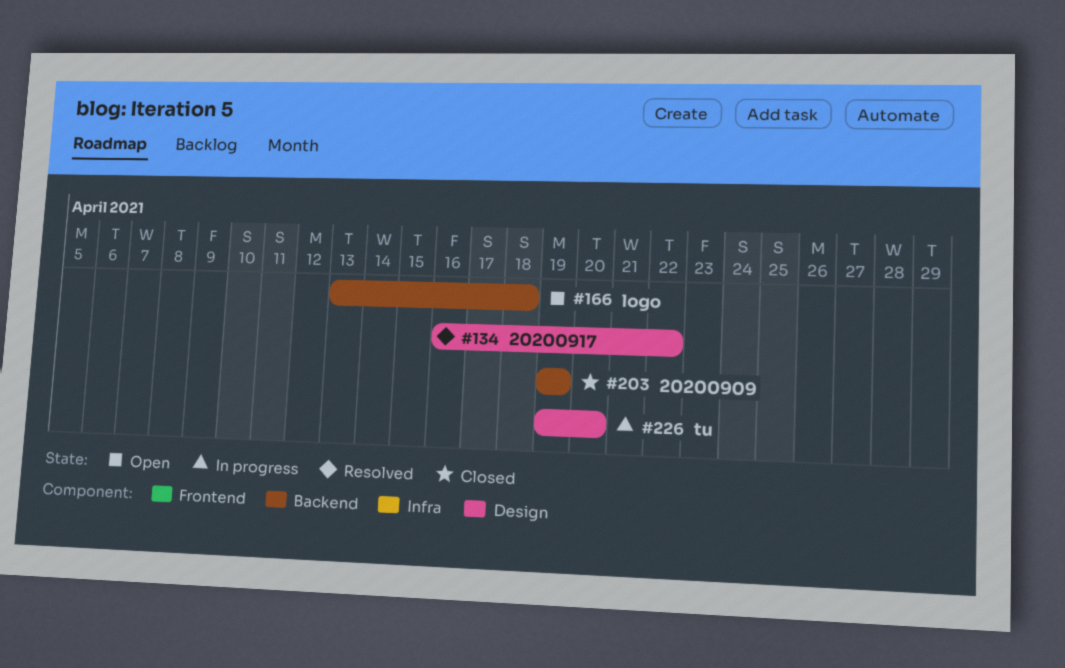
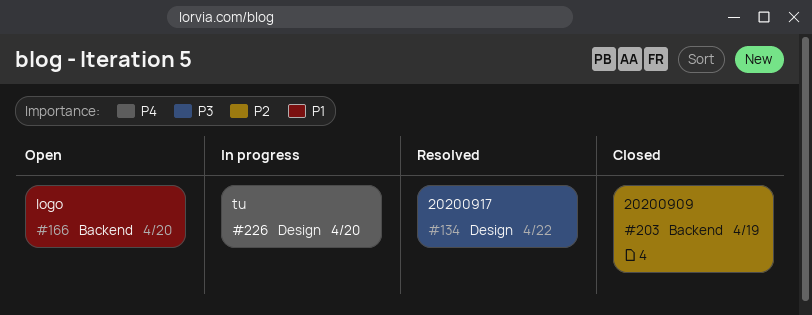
#166, due: Apr 18 -> Apr 20

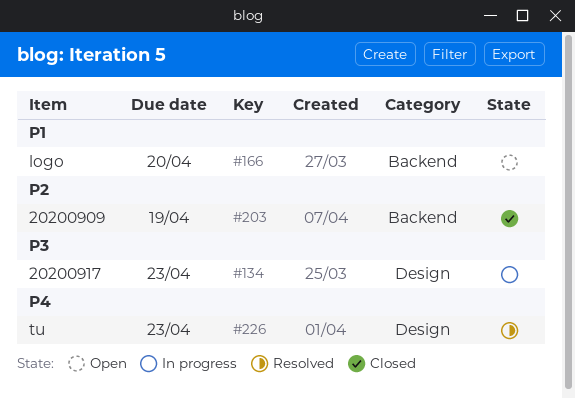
#134, status: Resolved -> In progress
#134, due: Apr 22 -> Apr 23
#226, status: In progress -> Resolved
#226, due: Apr 20 -> Apr 23

